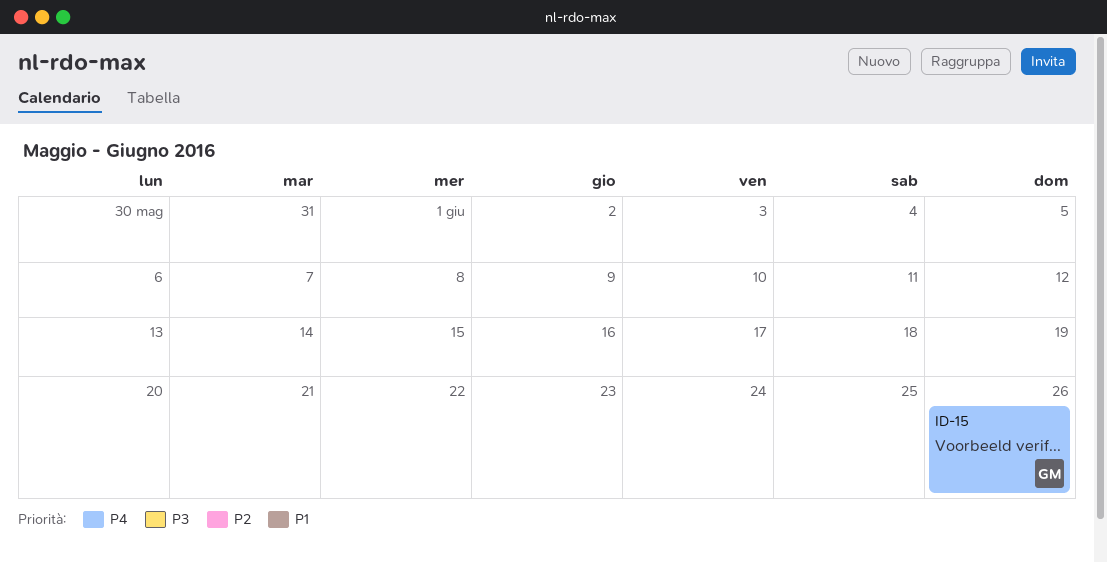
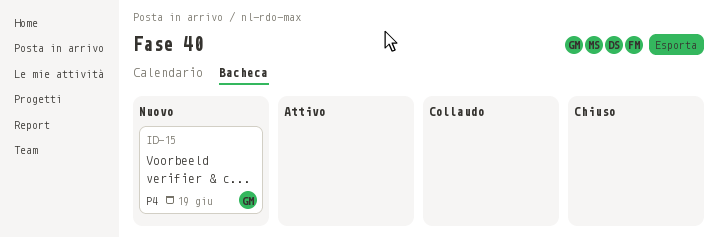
ID-15, due: Jun 26 -> Jun 19

